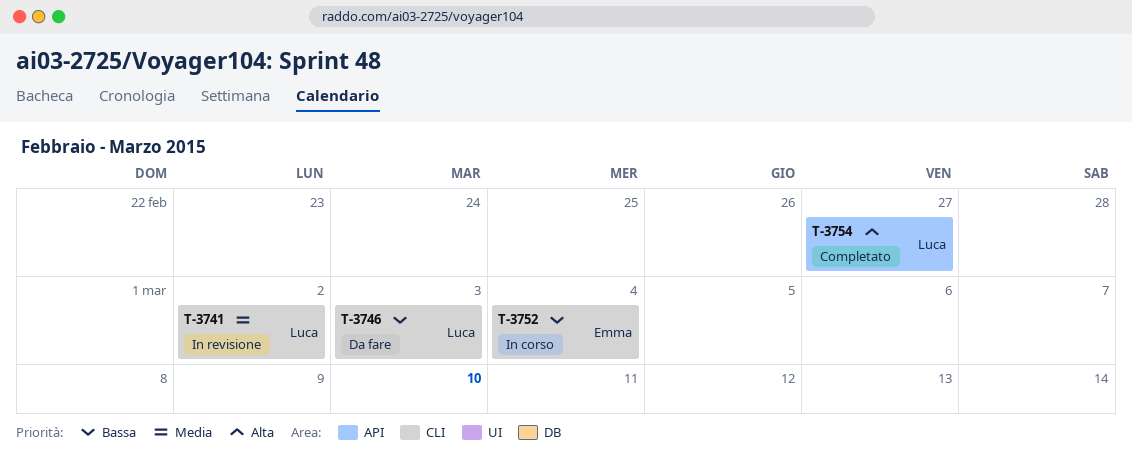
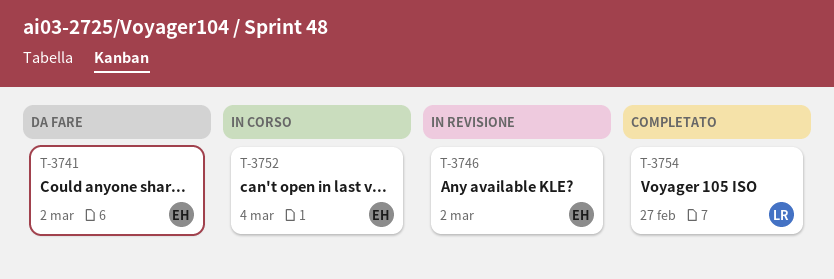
T-3741, status: In revisione -> Da fare
T-3741, owner: Luca -> Emma
T-3746, status: Da fare -> In revisione
T-3746, owner: Luca -> Emma
T-3746, due: Mar 3 -> Mar 2

